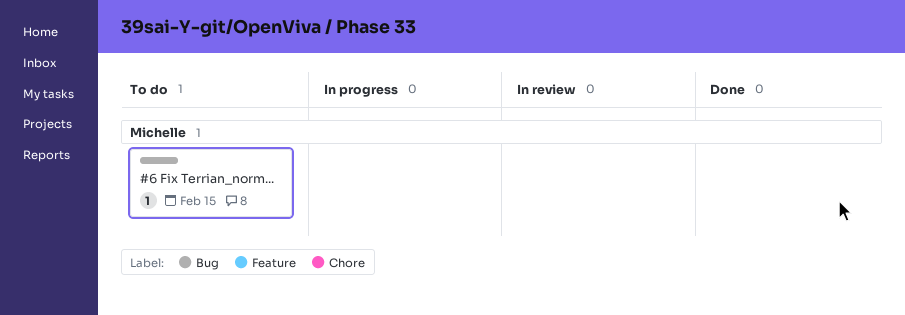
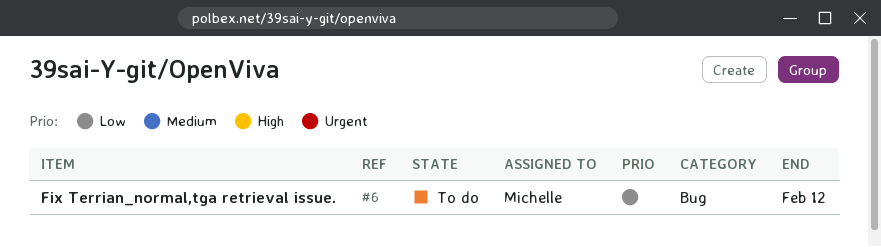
#6, due: Feb 15 -> Feb 12

